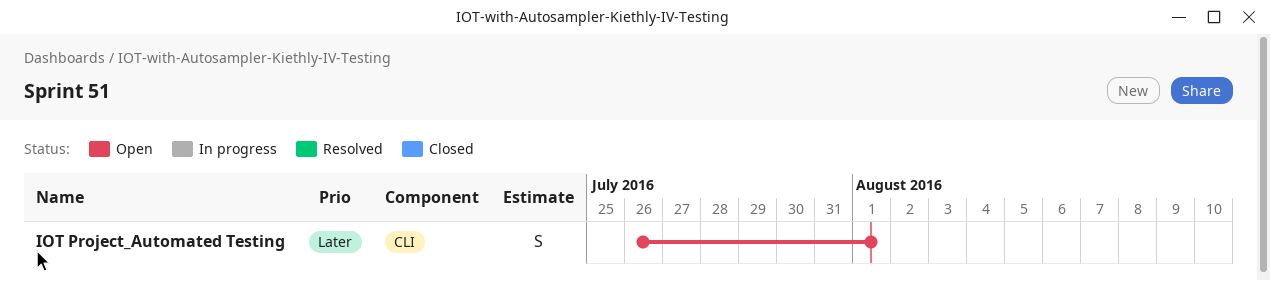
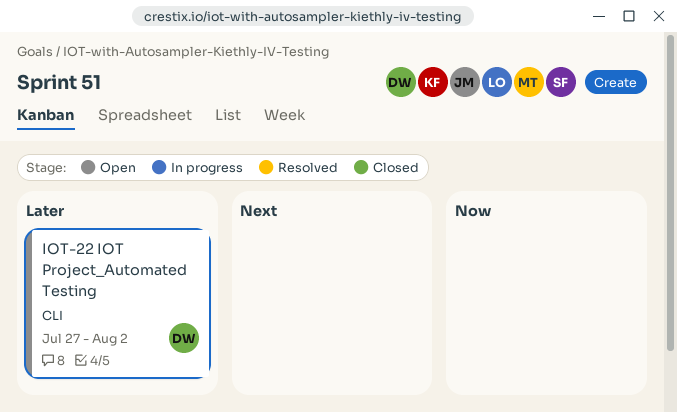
IOT Project_Automated Testing, start: Jul 26 -> Jul 27
IOT Project_Automated Testing, due: Aug 1 -> Aug 2

